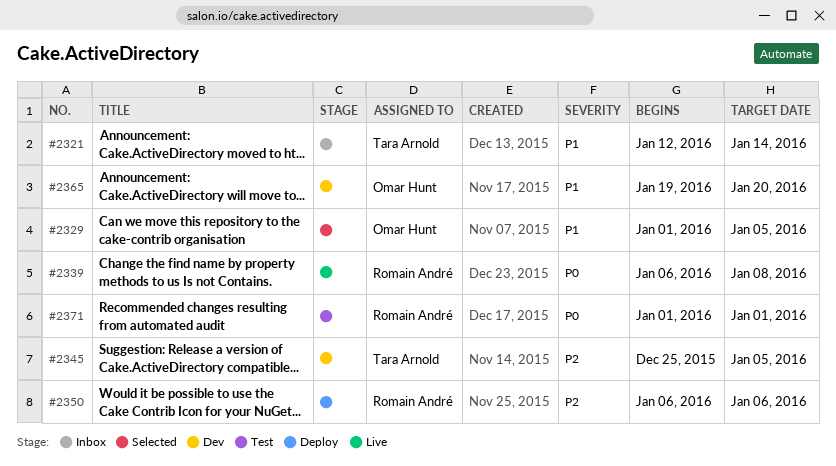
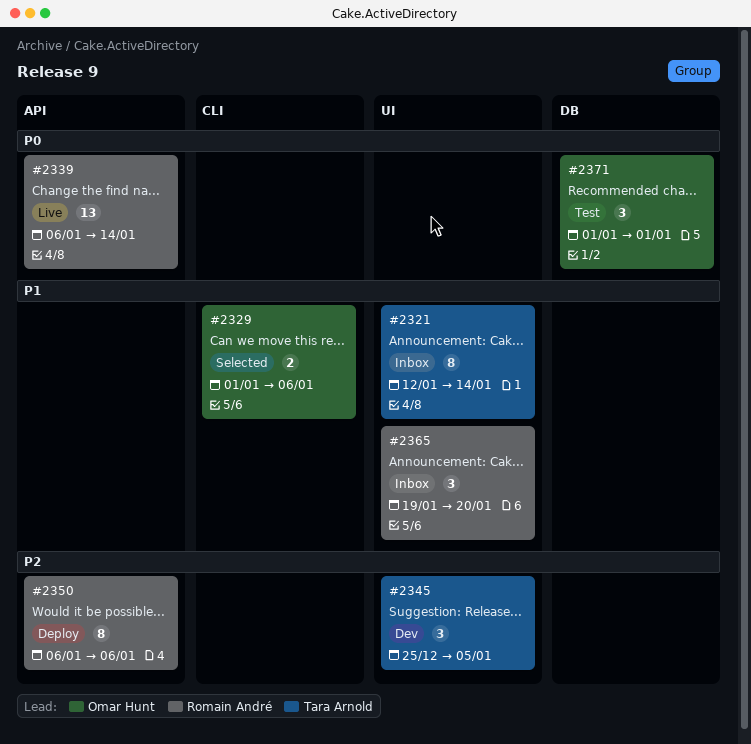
#2329, due: Jan 5 -> Jan 6
#2339, due: Jan 8 -> Jan 14
#2365, status: Dev -> Inbox
#2365, owner: Omar Hunt -> Romain André
#2371, owner: Romain André -> Omar Hunt

